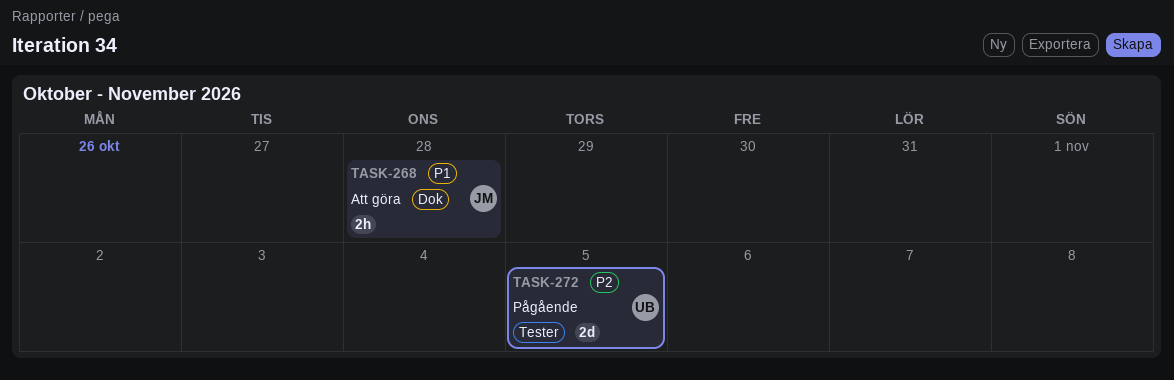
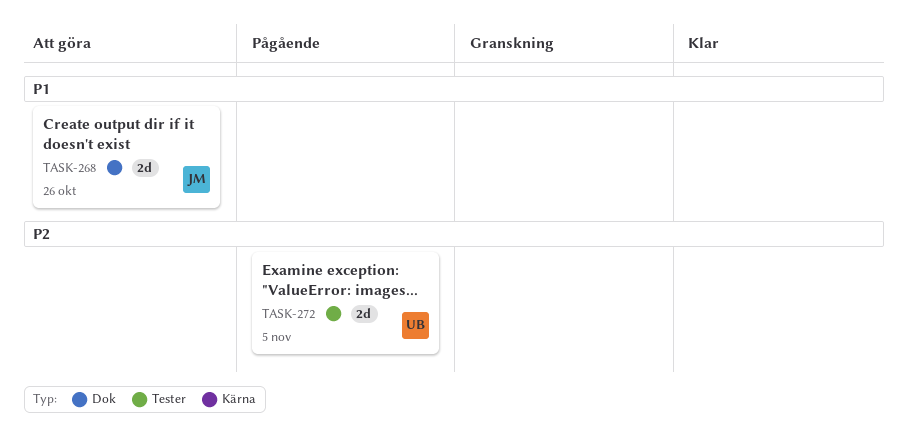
TASK-268, estimate: 2h -> 2d
TASK-268, due: Oct 28 -> Oct 26

